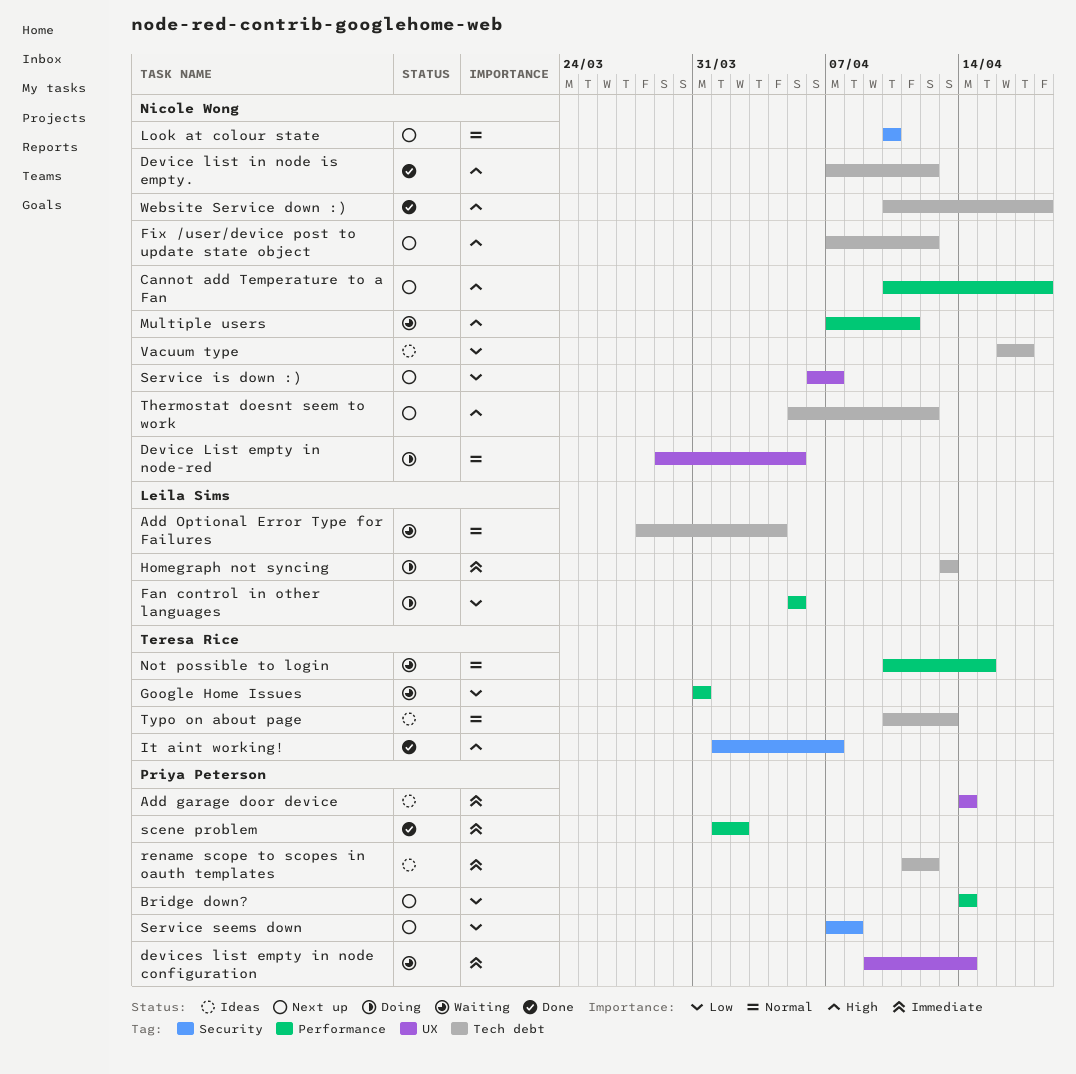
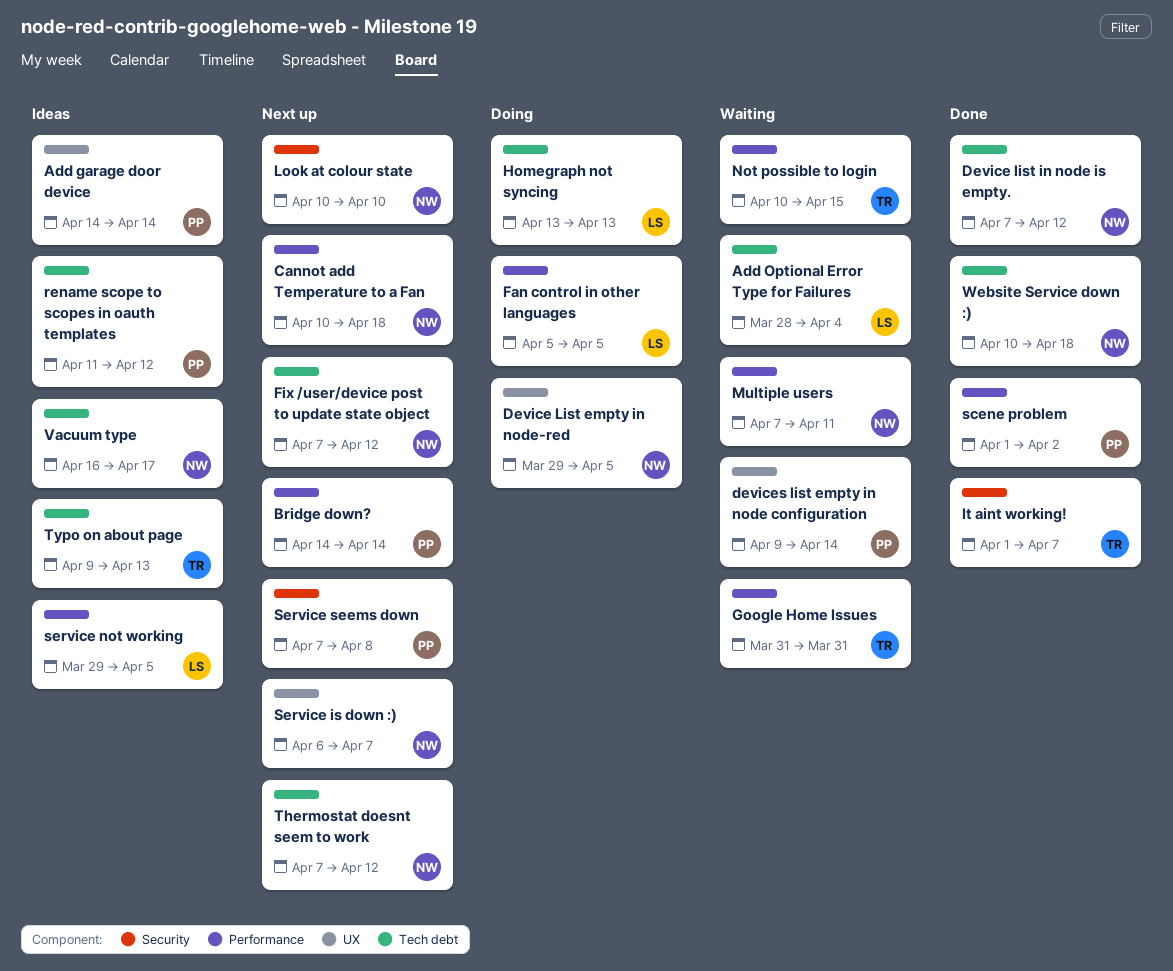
service not working: none -> present
Thermostat doesnt seem to work, start: Apr 5 -> Apr 7
Typo on about page, start: Apr 10 -> Apr 9

